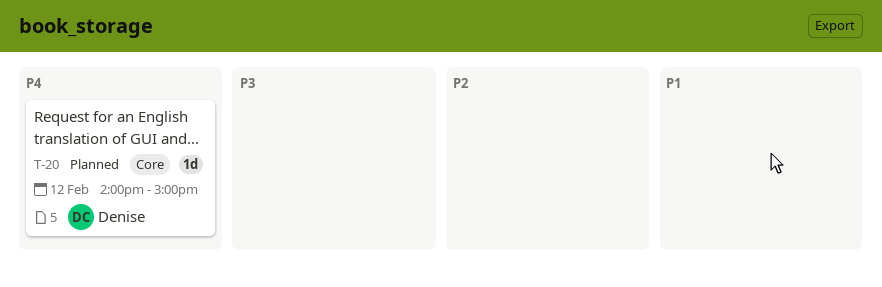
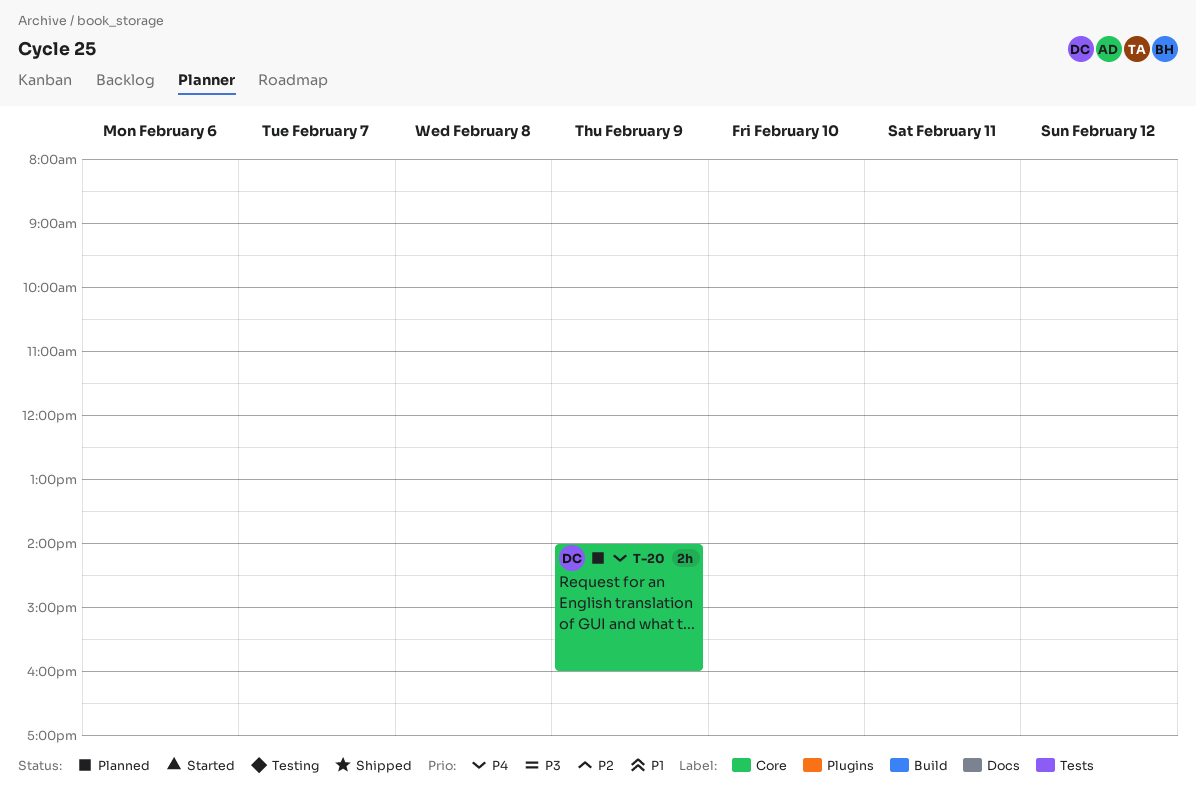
T-20, estimate: 1d -> 2h
T-20, day: Feb 12 -> Feb 9
T-20, ends: 15:00 -> 16:00

